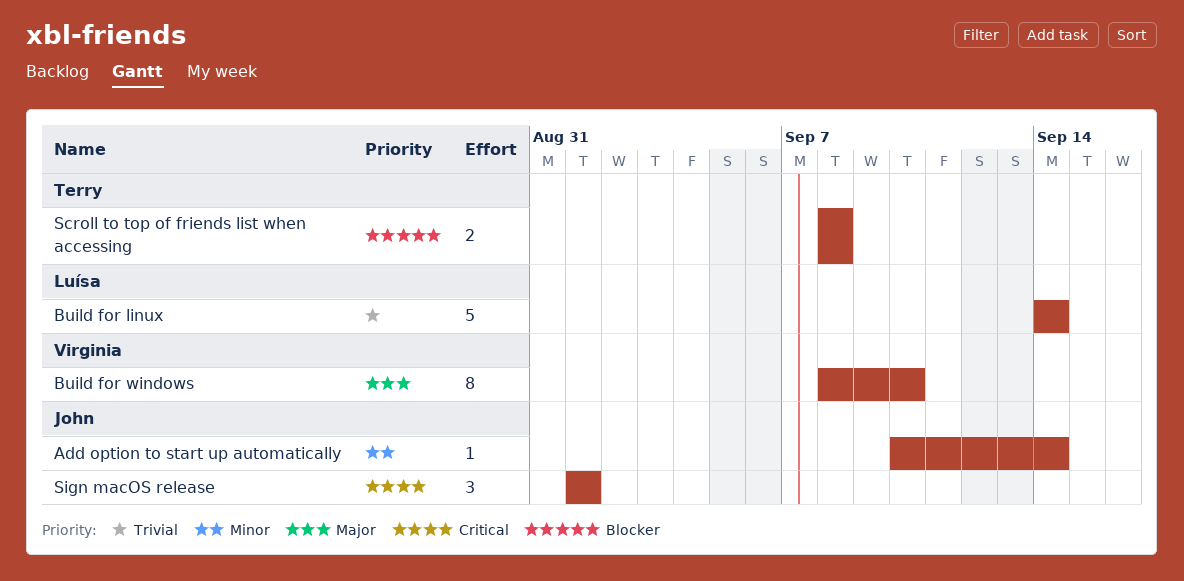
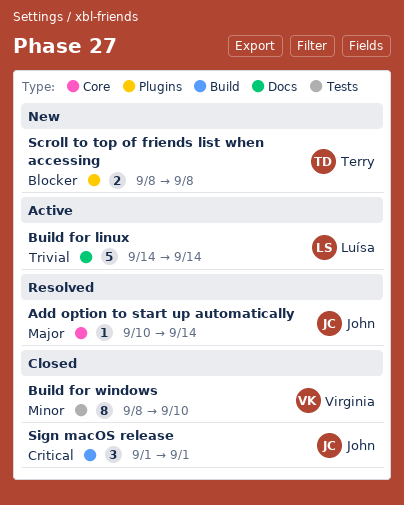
Add option to start up automatically, priority: Minor -> Major
Build for windows, priority: Major -> Minor

